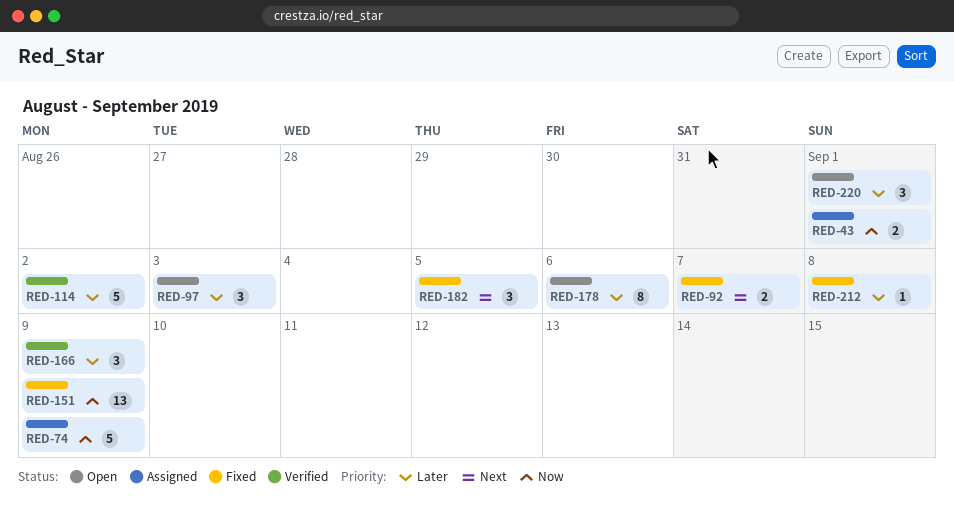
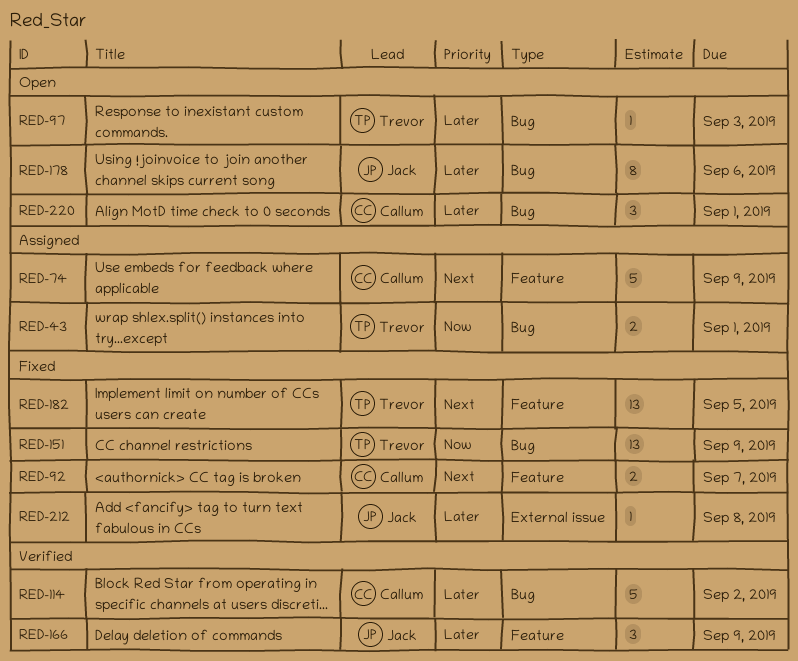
RED-74, priority: Now -> Next
RED-97, estimate: 3 -> 1
RED-182, estimate: 3 -> 13

